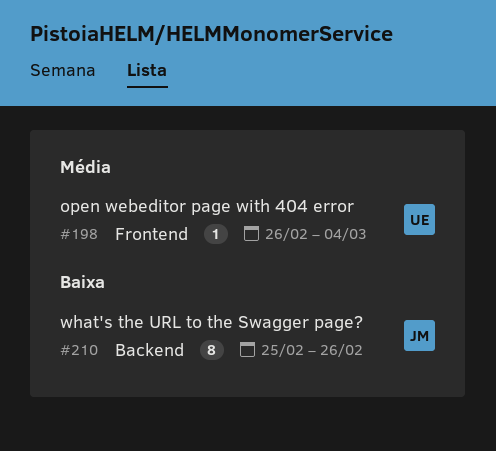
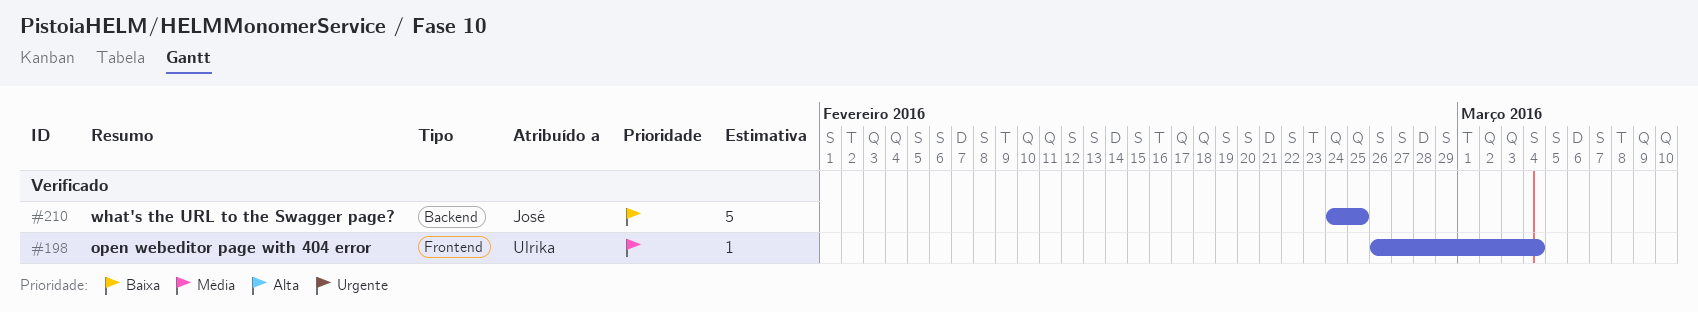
#210, estimate: 8 -> 5
#210, start: Feb 25 -> Feb 24
#210, due: Feb 26 -> Feb 25

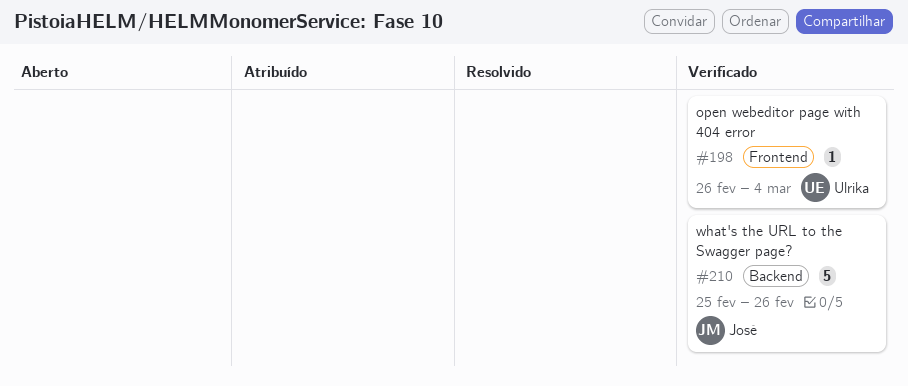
#210, start: Feb 24 -> Feb 25
#210, due: Feb 25 -> Feb 26

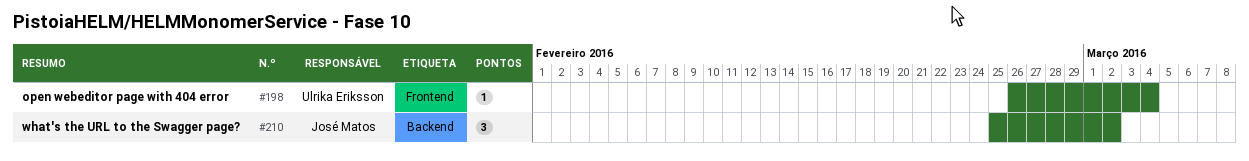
#210, estimate: 5 -> 3
#210, due: Feb 26 -> Mar 2

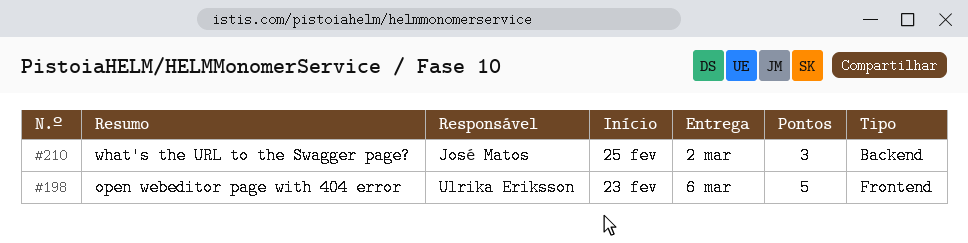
#198, estimate: 1 -> 5
#198, start: Feb 26 -> Feb 23
#198, due: Mar 4 -> Mar 6

